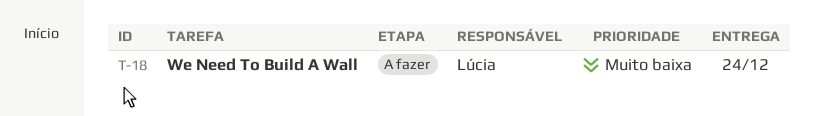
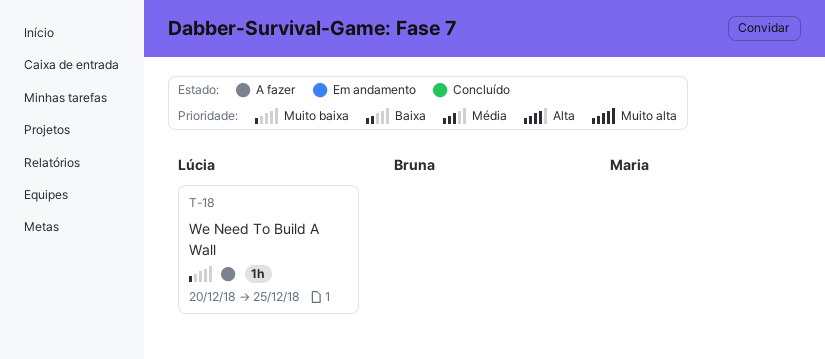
T-18, due: Dec 24 -> Dec 25

